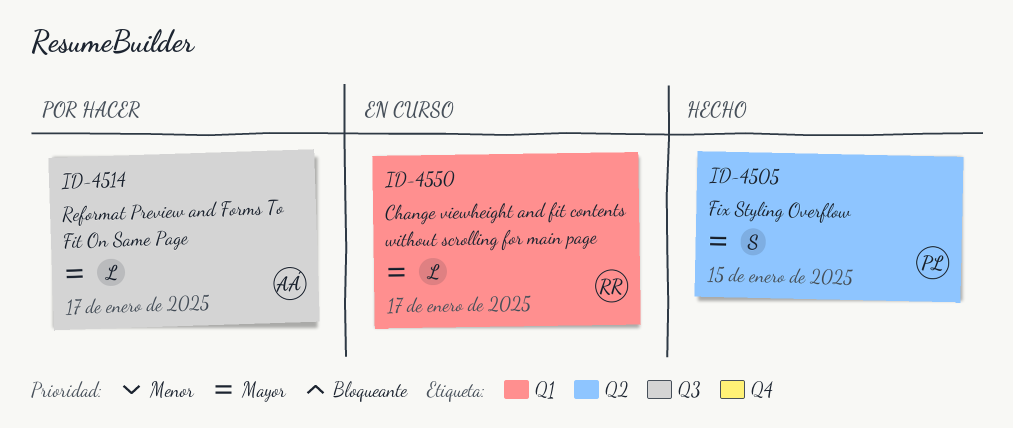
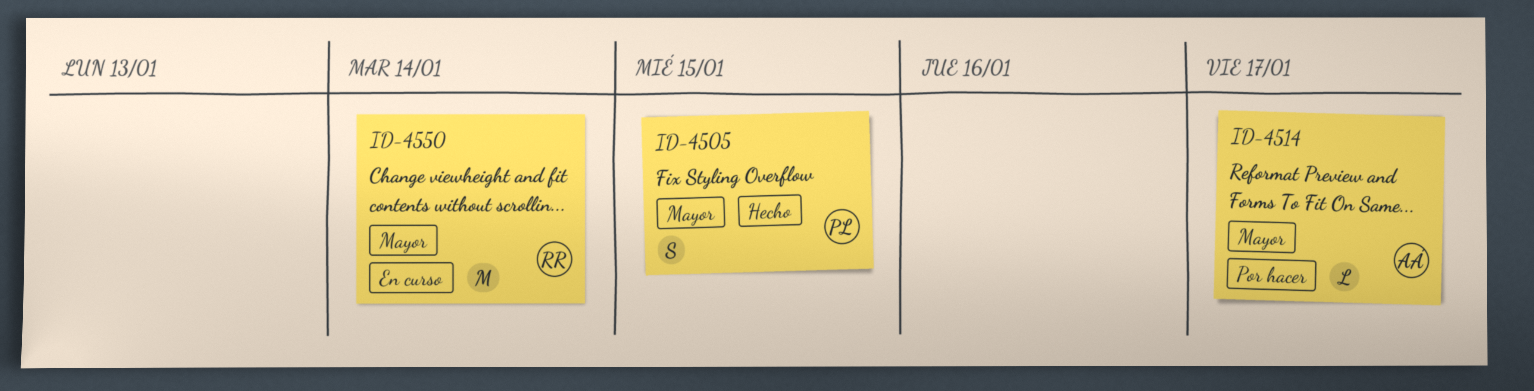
ID-4550, estimate: L -> M
ID-4550, due: Jan 17 -> Jan 14

